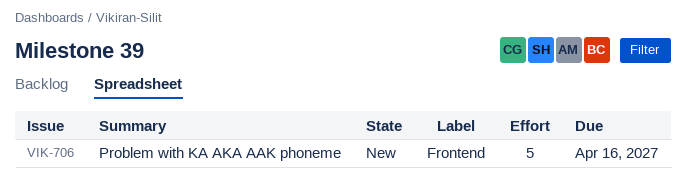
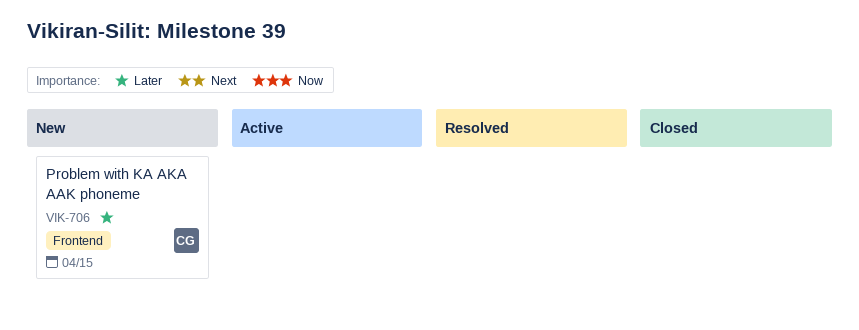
VIK-706, due: Apr 16 -> Apr 15

